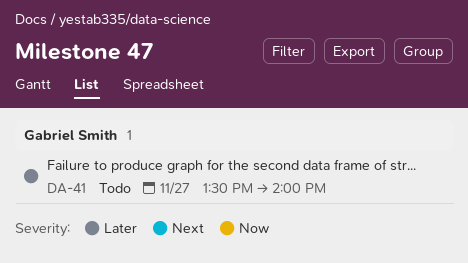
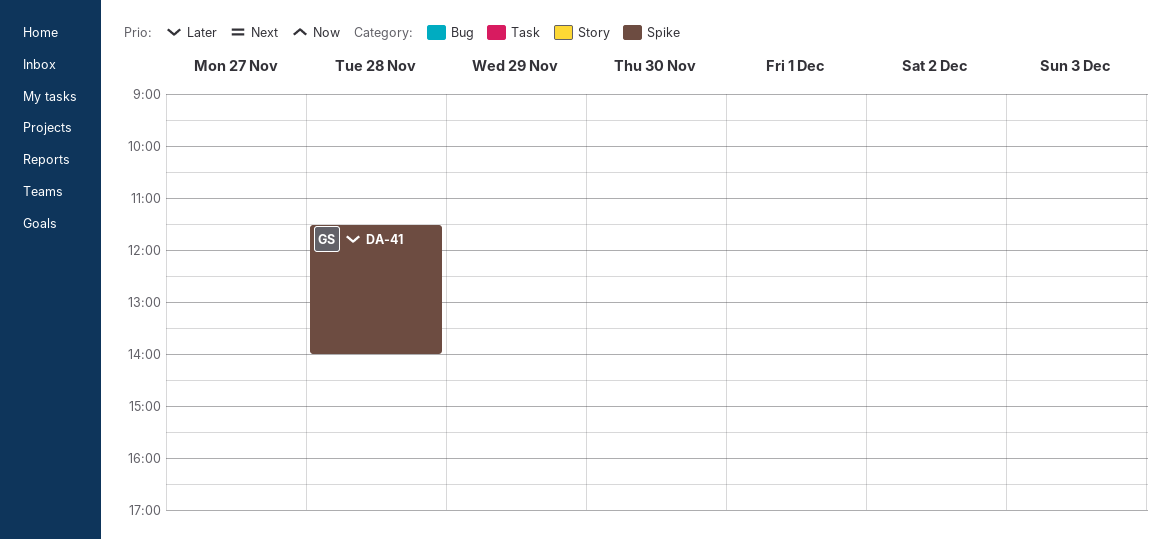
DA-41, day: Nov 27 -> Nov 28
DA-41, begins: 13:30 -> 11:30

